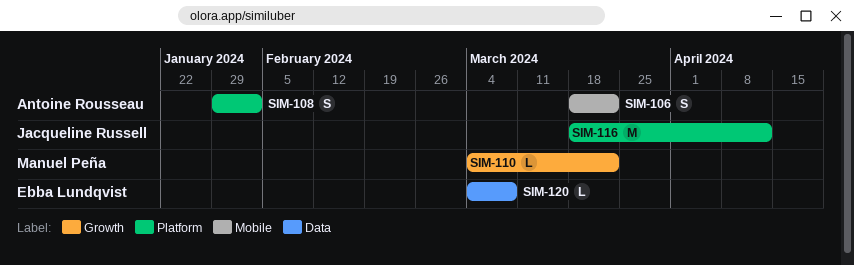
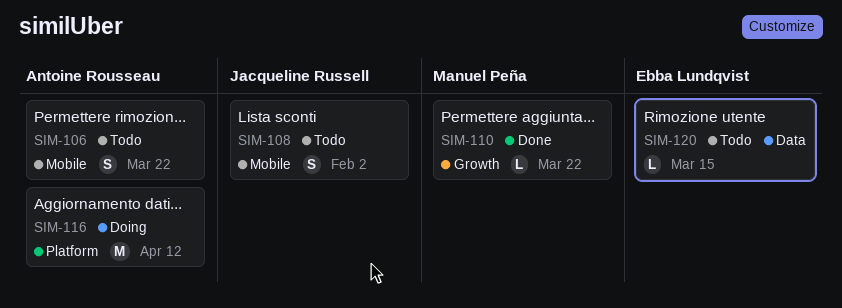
SIM-108, owner: Antoine Rousseau -> Jacqueline Russell
SIM-108, label: Platform -> Mobile
SIM-116, owner: Jacqueline Russell -> Antoine Rousseau
SIM-120, due: Mar 8 -> Mar 15

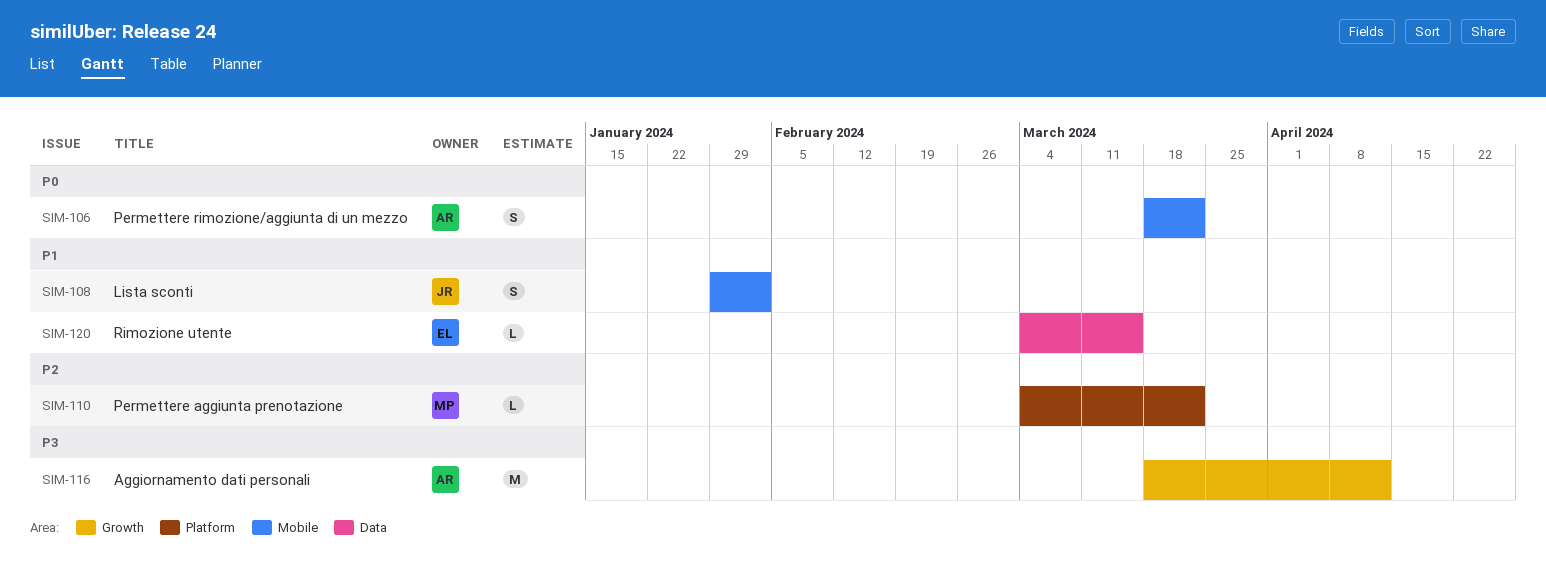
SIM-110, label: Growth -> Platform
SIM-116, label: Platform -> Growth

